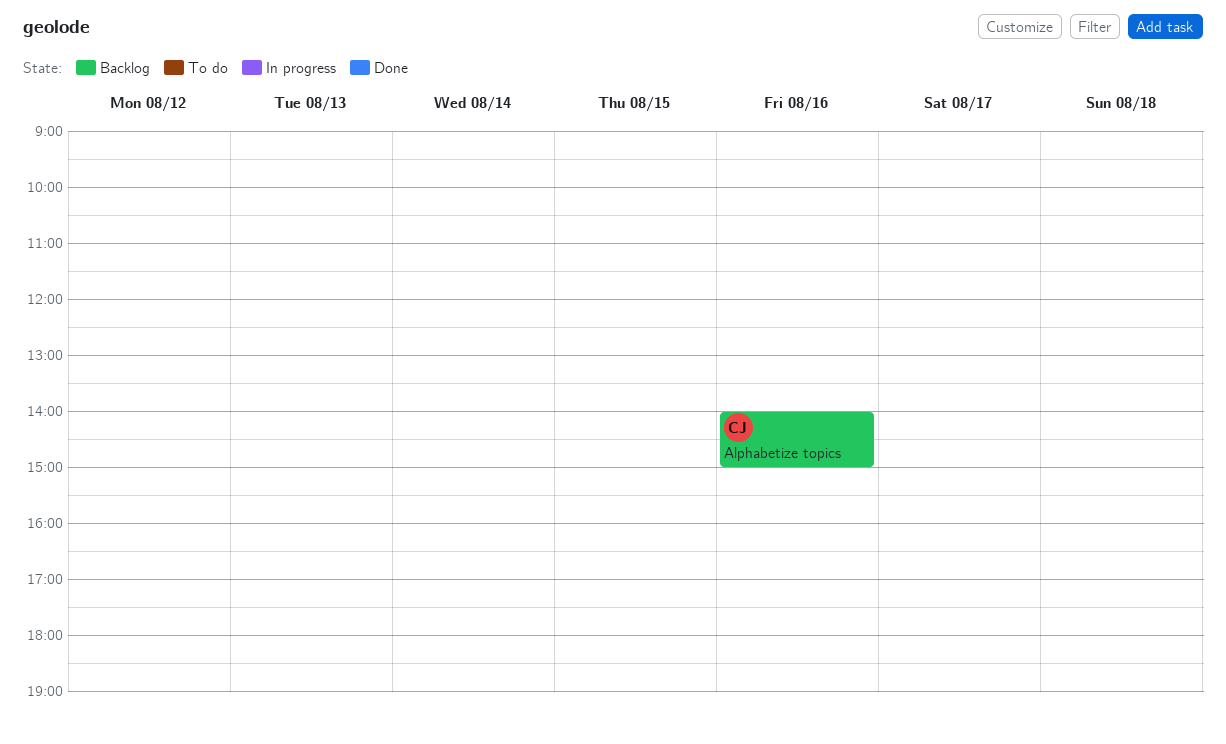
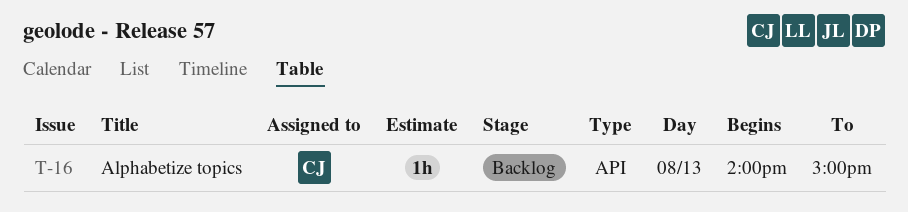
Alphabetize topics, day: Aug 16 -> Aug 13

